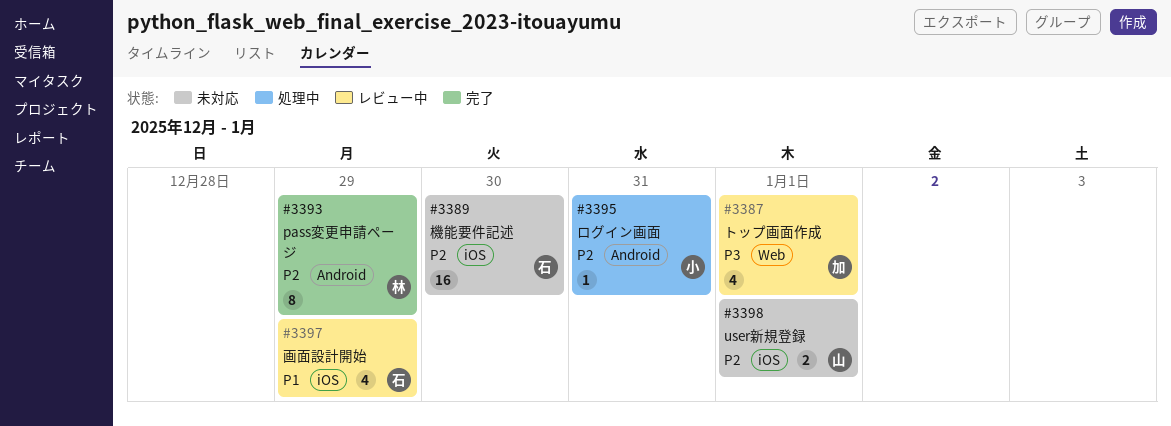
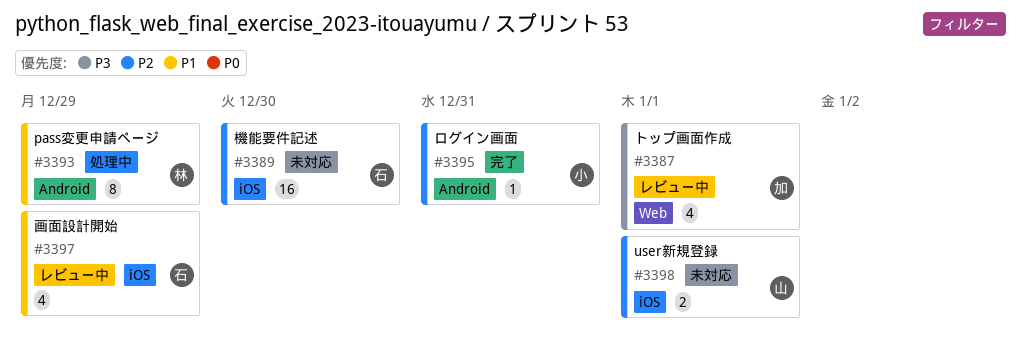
#3393, status: 完了 -> 処理中
#3393, priority: P2 -> P1
#3395, status: 処理中 -> 完了

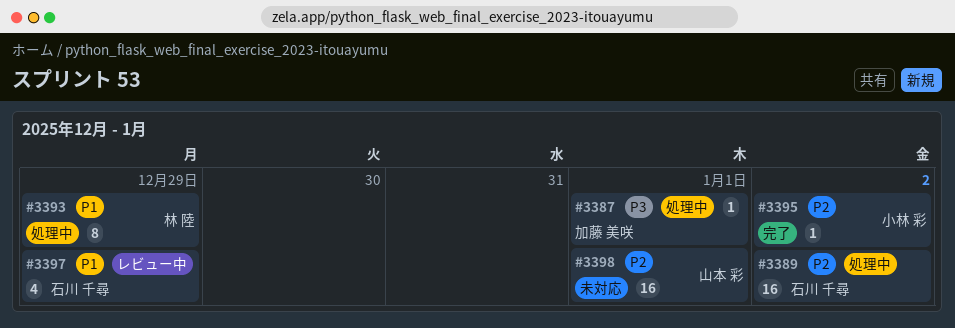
#3387, status: レビュー中 -> 処理中
#3387, estimate: 4 -> 1
#3389, status: 未対応 -> 処理中
#3389, due: Dec 30 -> Jan 2
#3395, due: Dec 31 -> Jan 2
#3398, estimate: 2 -> 16

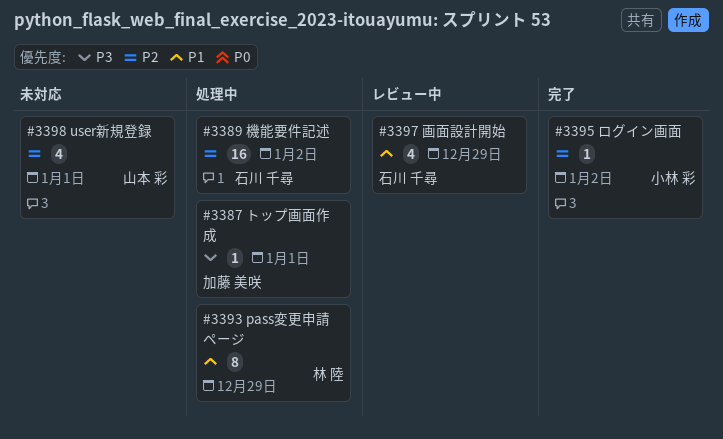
#3398, estimate: 16 -> 4

